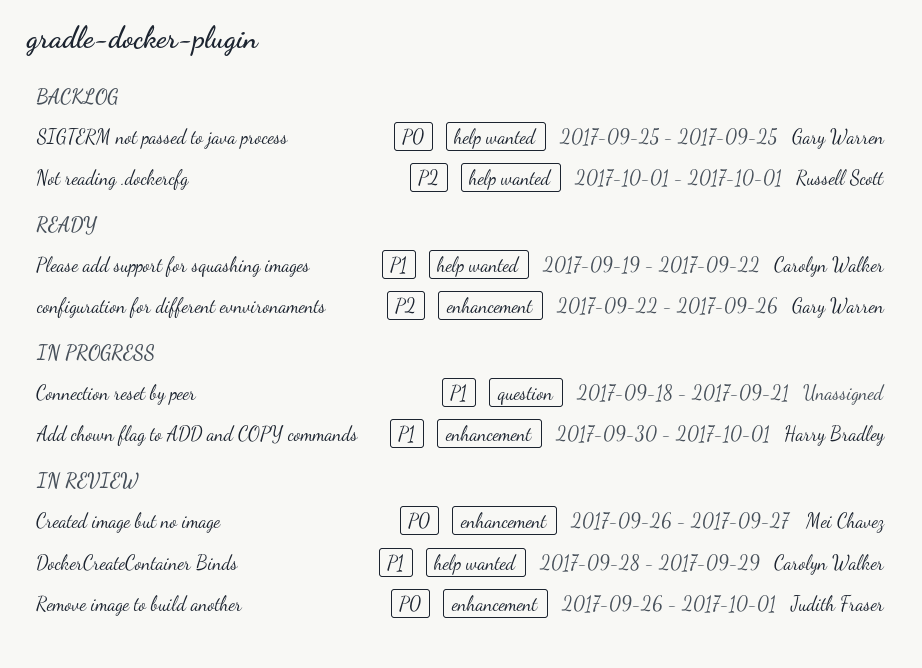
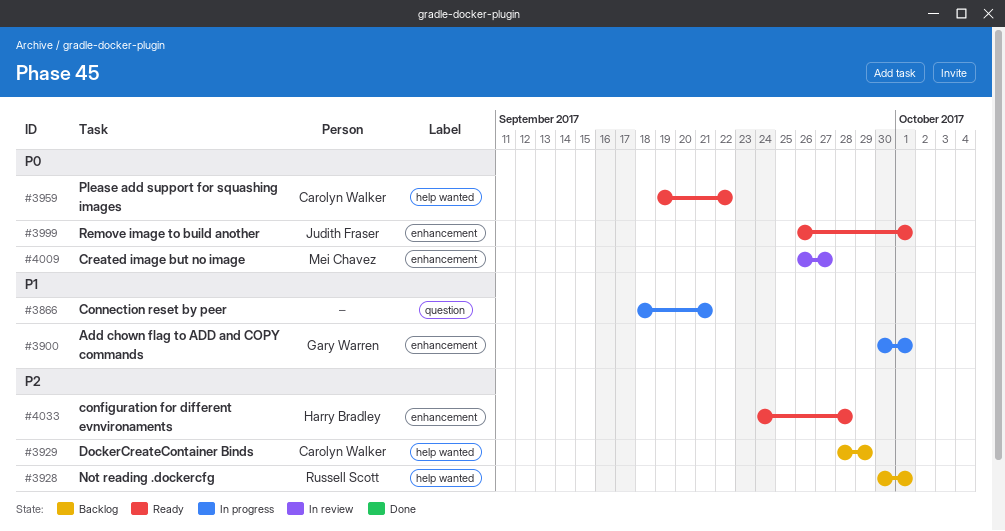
Add chown flag to ADD and COPY commands, owner: Harry Bradley -> Gary Warren
configuration for different evnvironaments, owner: Gary Warren -> Harry Bradley
configuration for different evnvironaments, start: Sep 22 -> Sep 24
configuration for different evnvironaments, due: Sep 26 -> Sep 28
DockerCreateContainer Binds, status: In review -> Backlog
DockerCreateContainer Binds, priority: P1 -> P2
Not reading .dockercfg, start: Oct 1 -> Sep 30
Please add support for squashing images, priority: P1 -> P0
Remove image to build another, status: In review -> Ready
SIGTERM not passed to java process: present -> none

